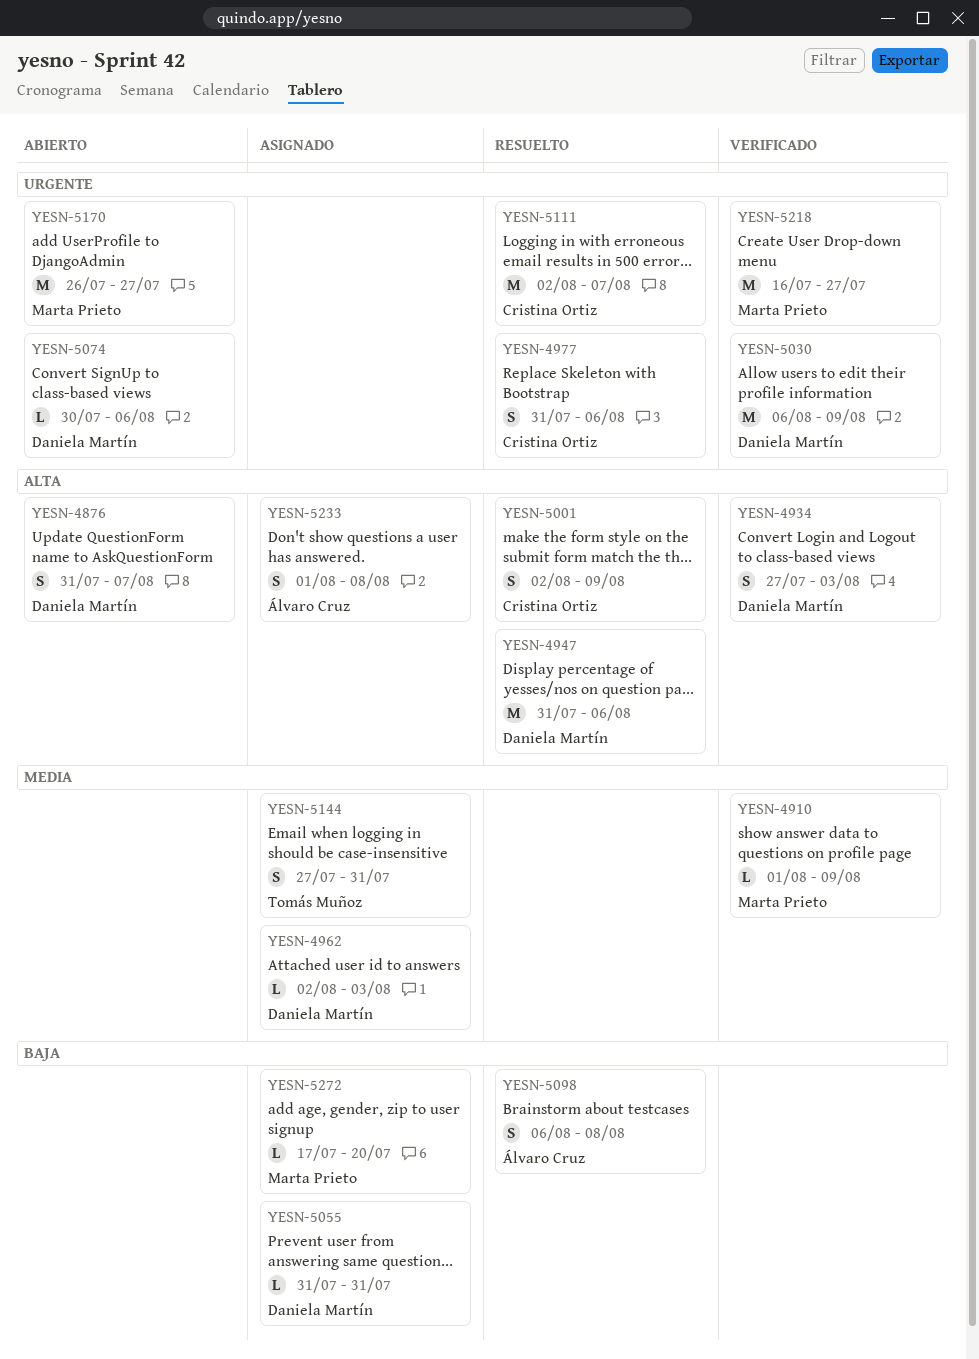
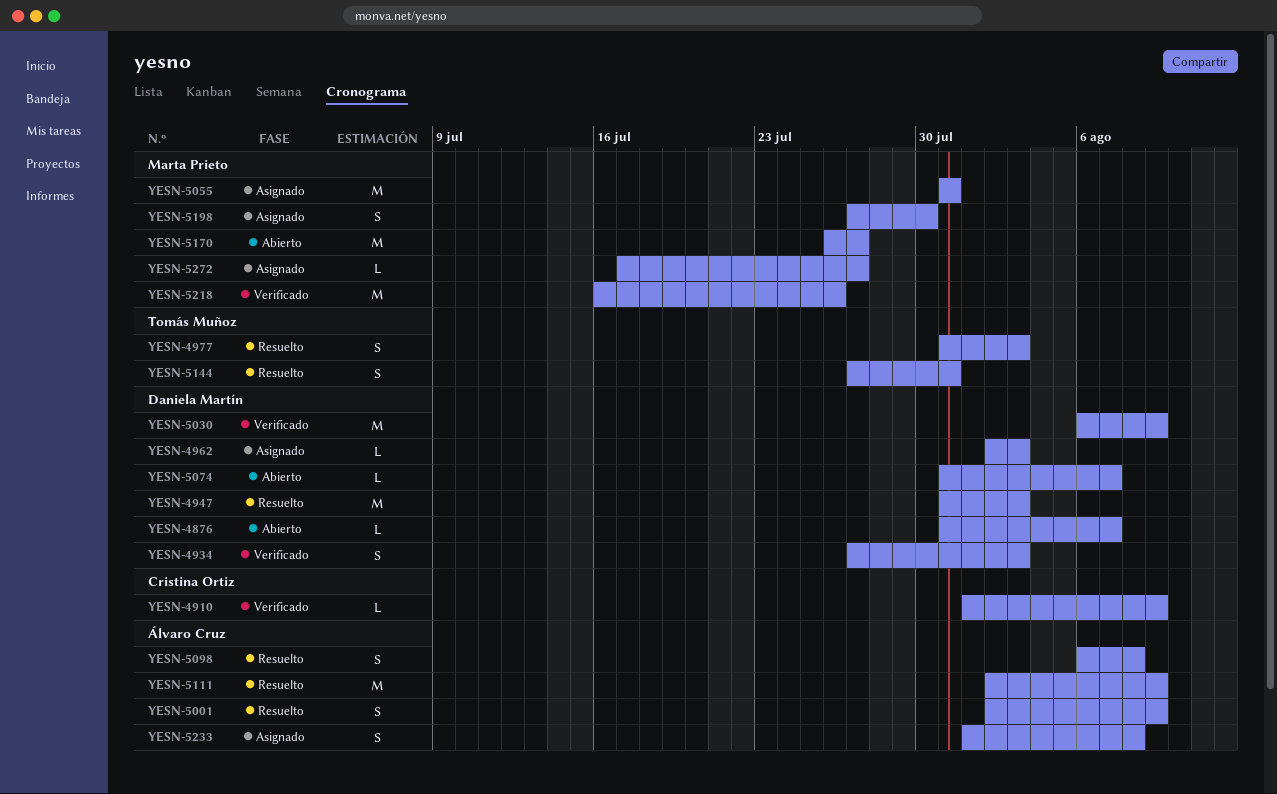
YESN-4876, estimate: S -> L
YESN-4910, owner: Marta Prieto -> Cristina Ortiz
YESN-4947, due: Aug 6 -> Aug 3
YESN-4977, owner: Cristina Ortiz -> Tomás Muñoz
YESN-4977, due: Aug 6 -> Aug 3
YESN-5001, owner: Cristina Ortiz -> Álvaro Cruz
YESN-5055, owner: Daniela Martín -> Marta Prieto
YESN-5055, estimate: L -> M
YESN-5074, start: Jul 30 -> Jul 31
YESN-5074, due: Aug 6 -> Aug 7
YESN-5111, owner: Cristina Ortiz -> Álvaro Cruz
YESN-5111, due: Aug 7 -> Aug 9
YESN-5144, status: Asignado -> Resuelto
YESN-5198: none -> present
YESN-5218, due: Jul 27 -> Jul 26
YESN-5272, due: Jul 20 -> Jul 27

